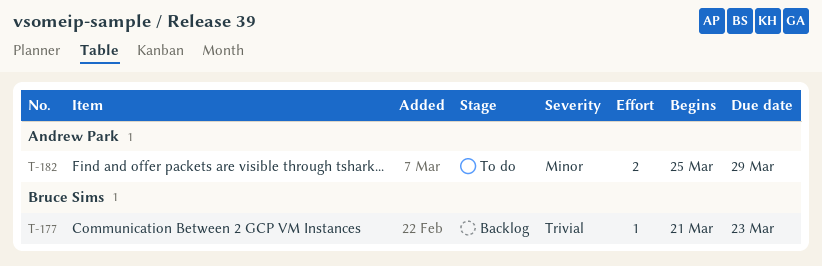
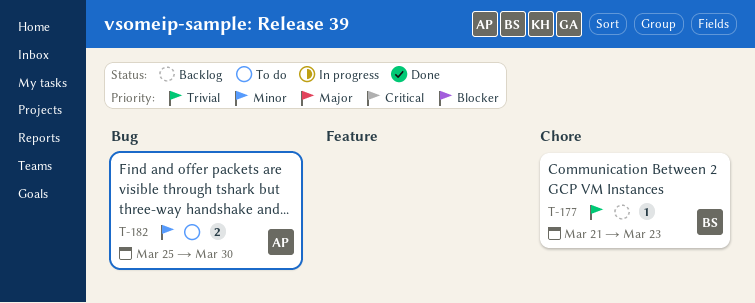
T-182, due: Mar 29 -> Mar 30

